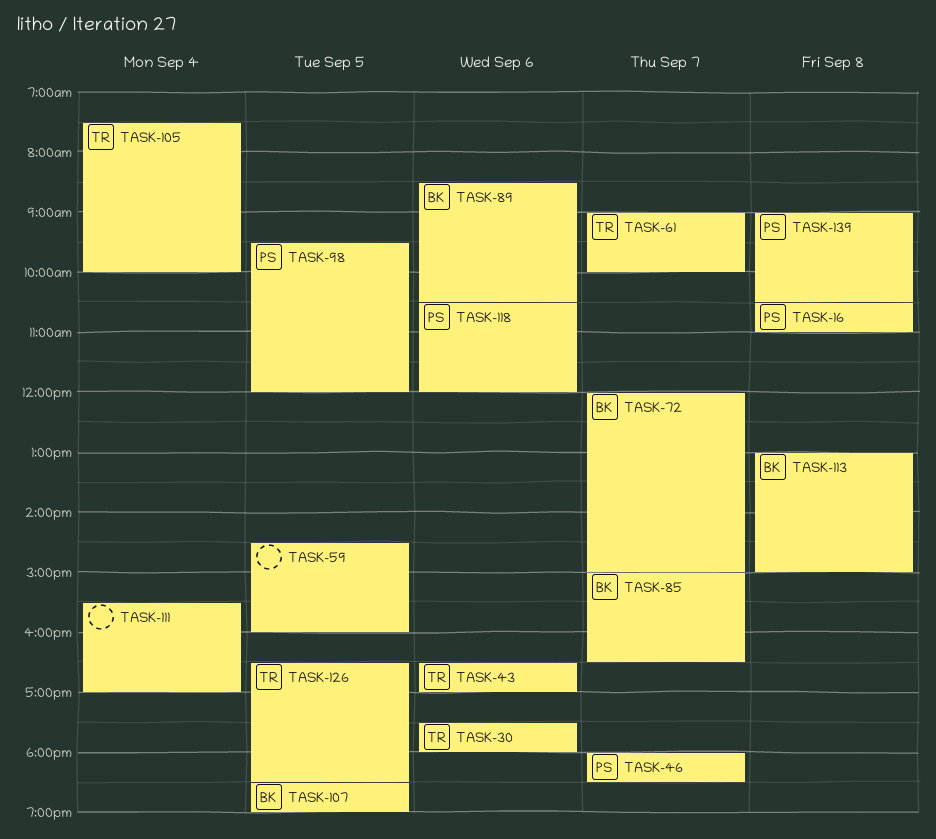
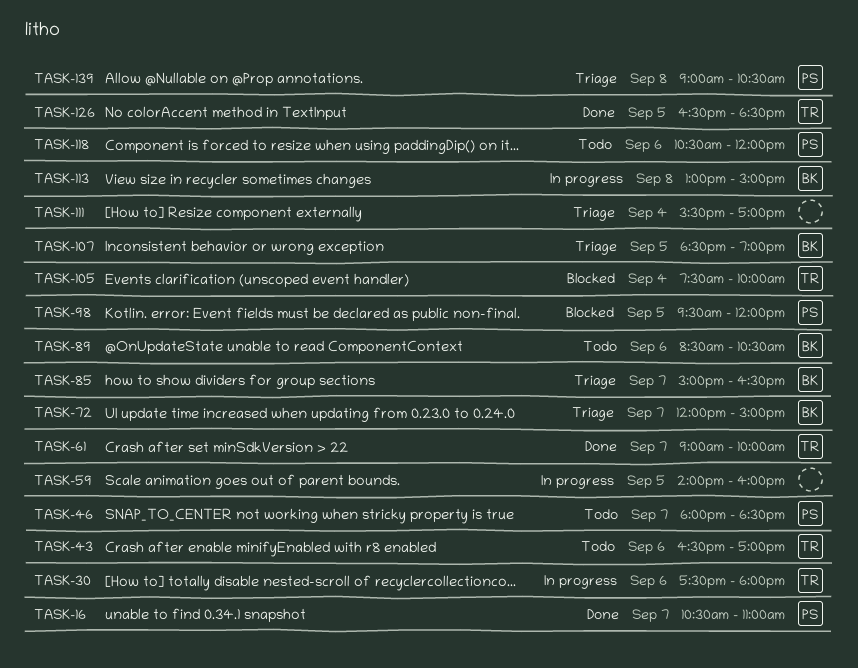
TASK-16, day: Sep 8 -> Sep 7
TASK-59, begins: 14:30 -> 14:00

